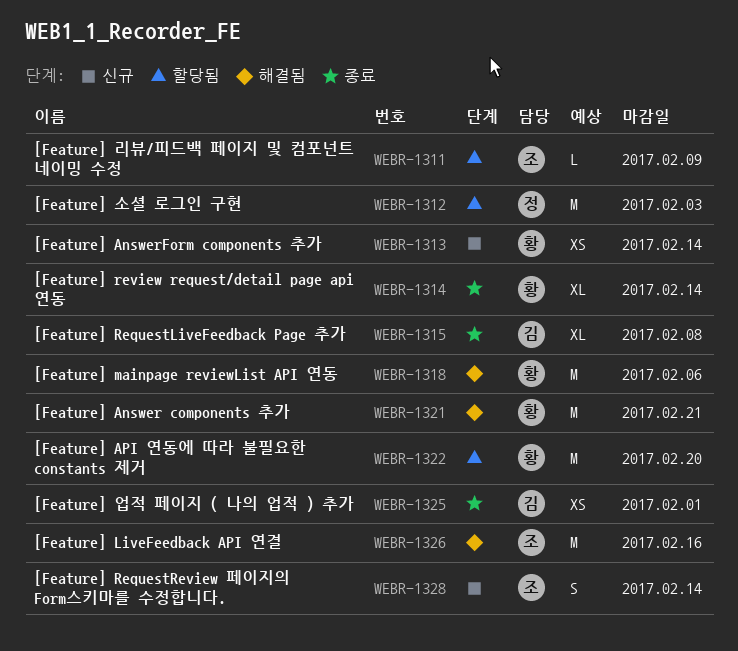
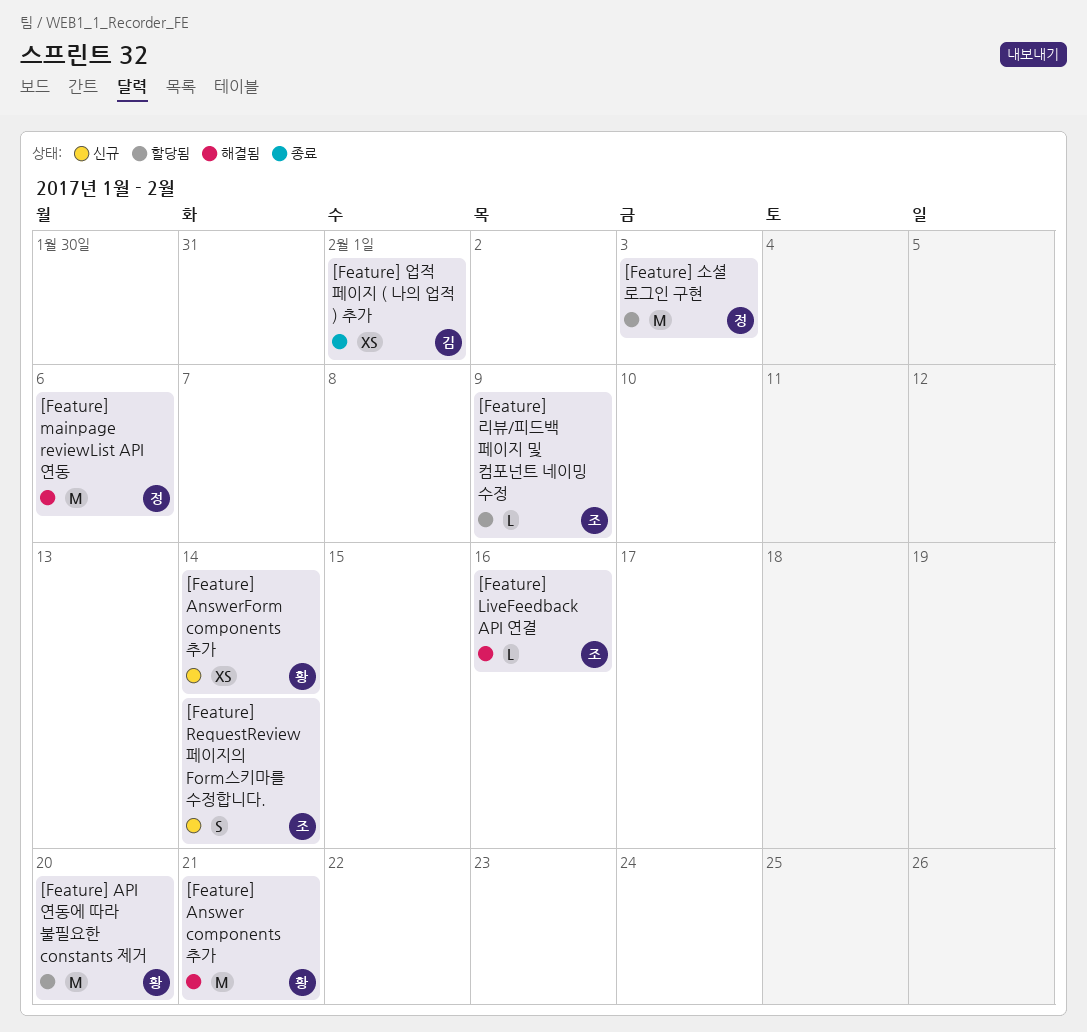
[Feature] LiveFeedback API 연결, estimate: M -> L
[Feature] mainpage reviewList API 연동, owner: 황 -> 정
[Feature] RequestLiveFeedback Page 추가: present -> none
[Feature] review request/detail page api 연동: present -> none

